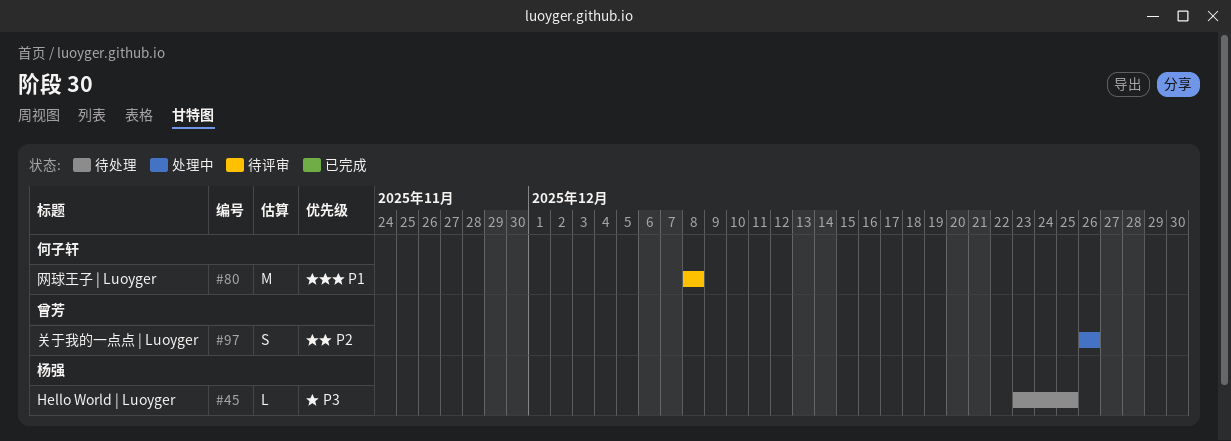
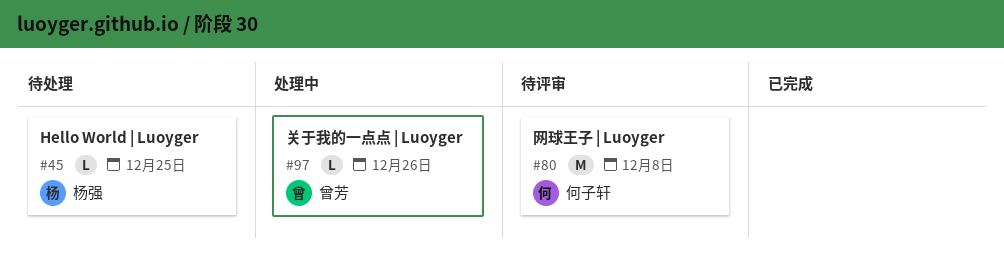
#97, estimate: S -> L

